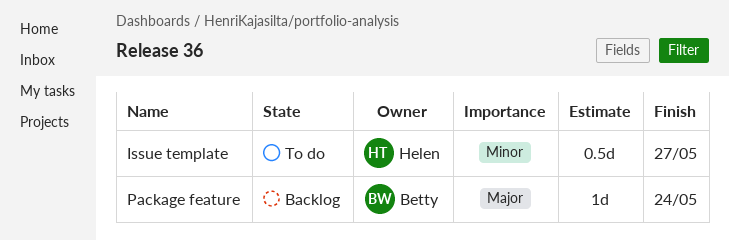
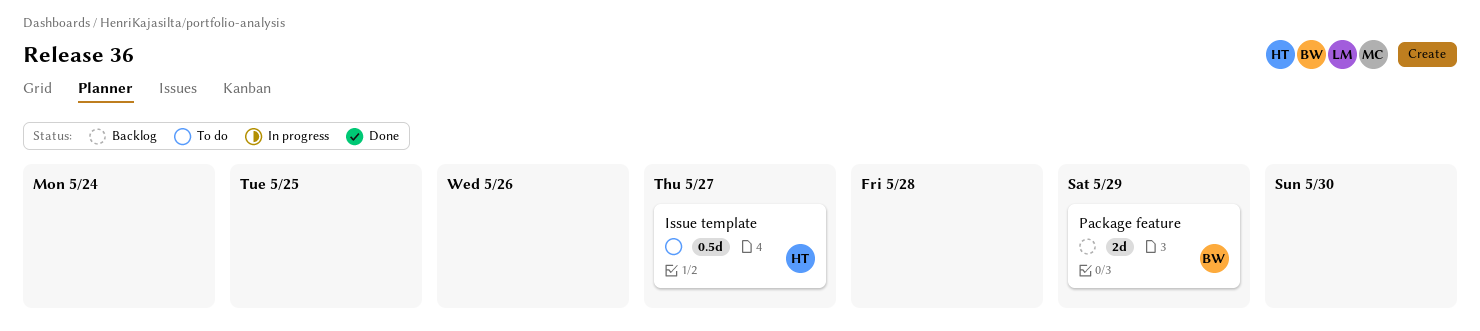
Package feature, estimate: 1d -> 2d
Package feature, due: May 24 -> May 29

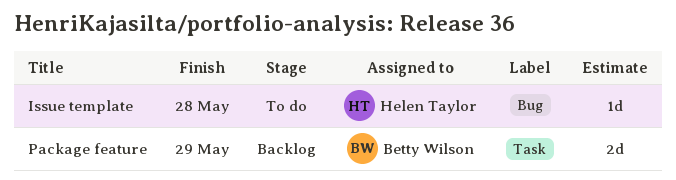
Issue template, estimate: 0.5d -> 1d
Issue template, due: May 27 -> May 28

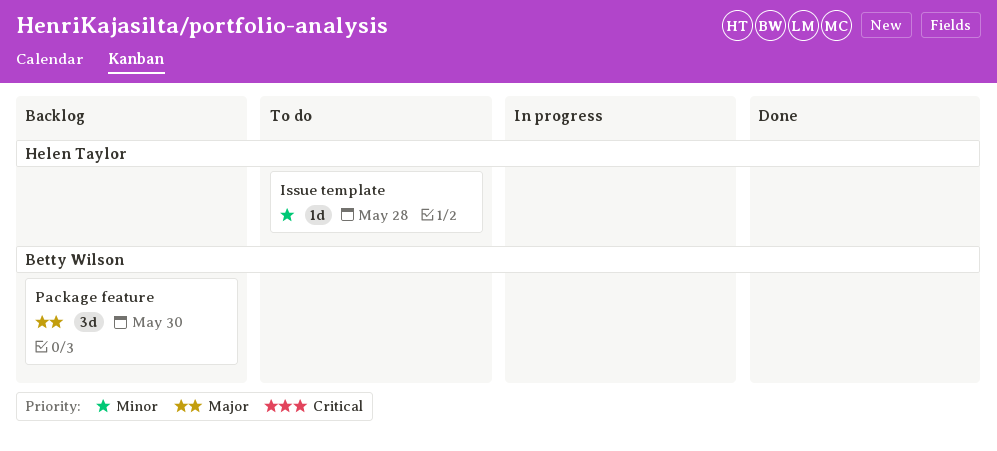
Package feature, estimate: 2d -> 3d
Package feature, due: May 29 -> May 30

